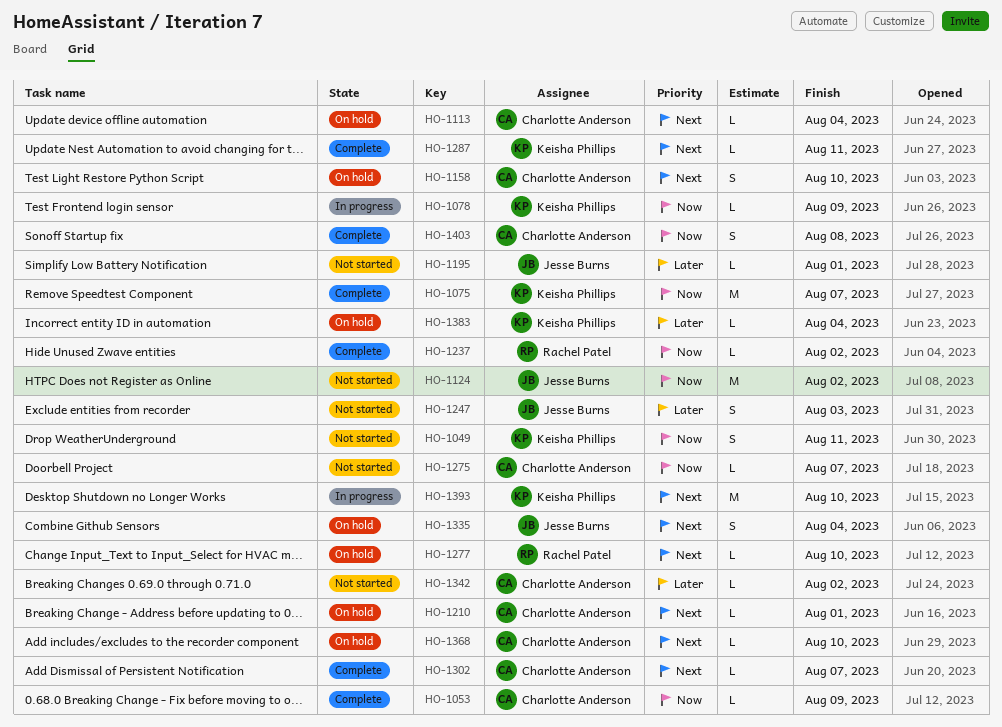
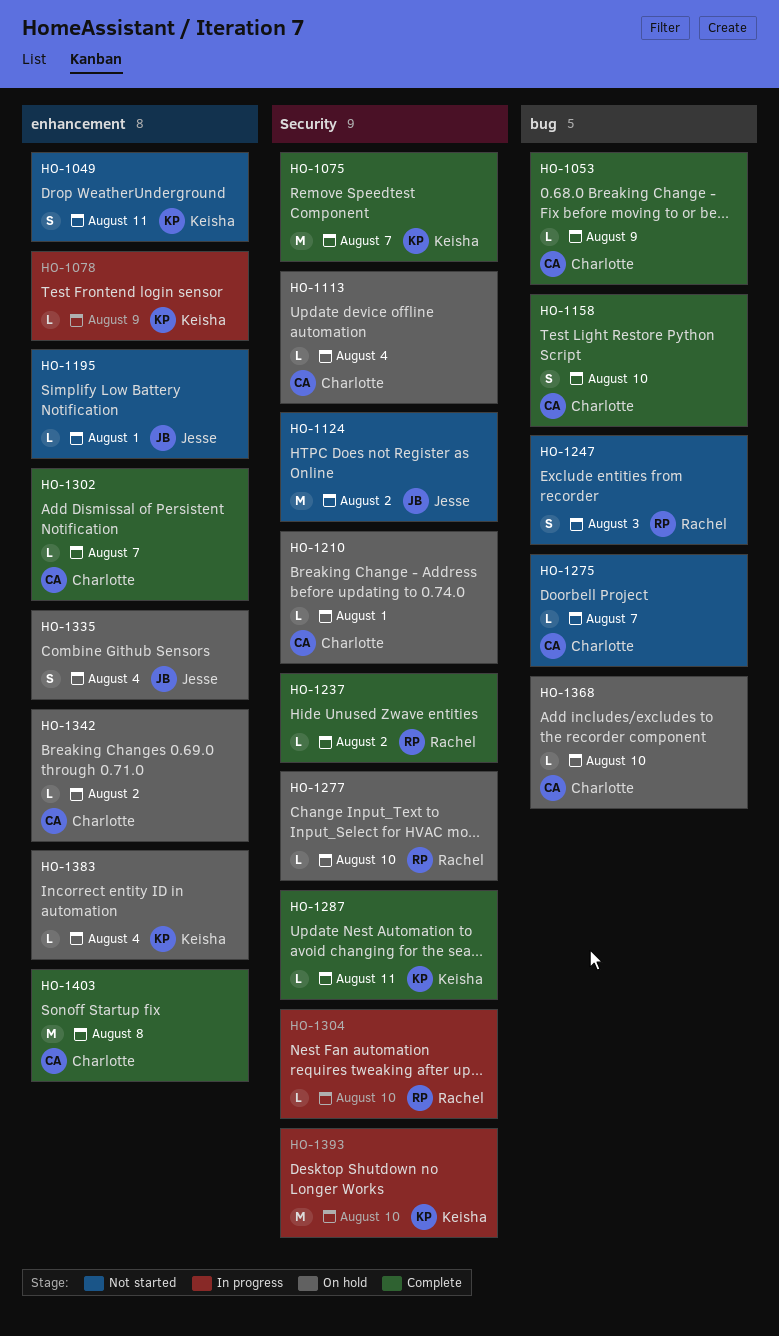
HO-1158, status: On hold -> Complete
HO-1247, owner: Jesse Burns -> Rachel Patel
HO-1304: none -> present
HO-1342, status: Not started -> On hold
HO-1403, estimate: S -> M

